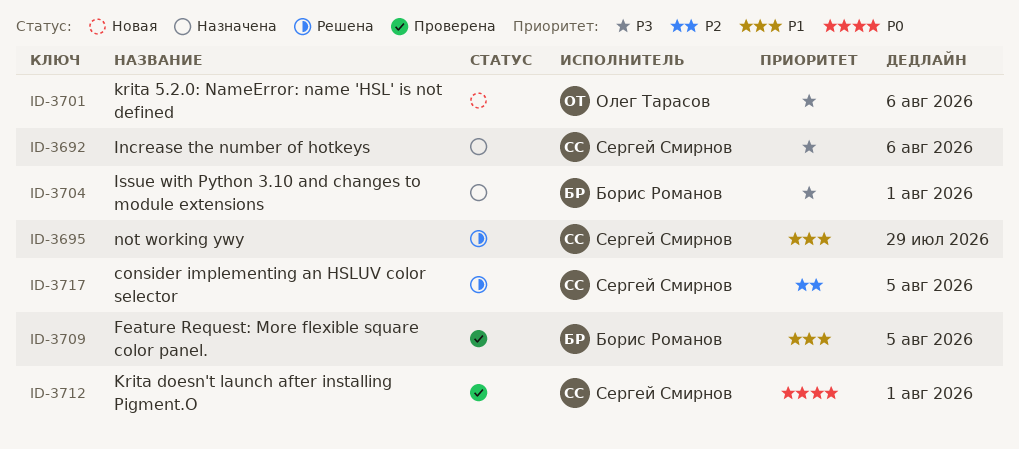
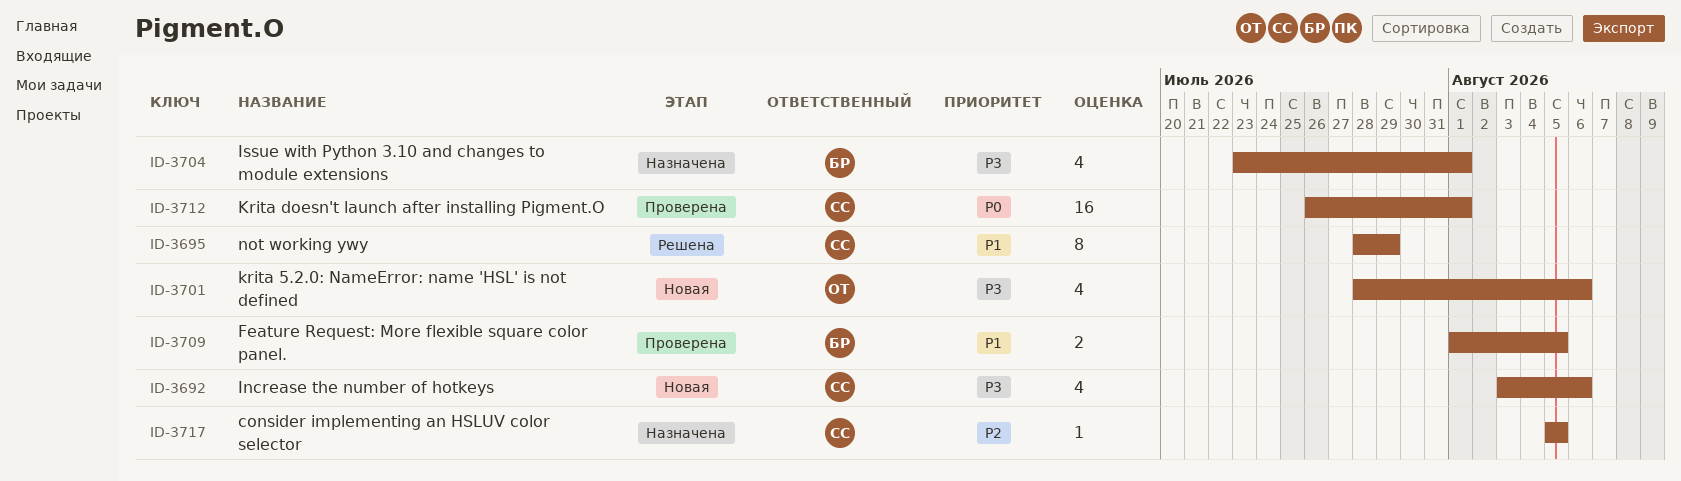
ID-3692, status: Назначена -> Новая
ID-3717, status: Решена -> Назначена

